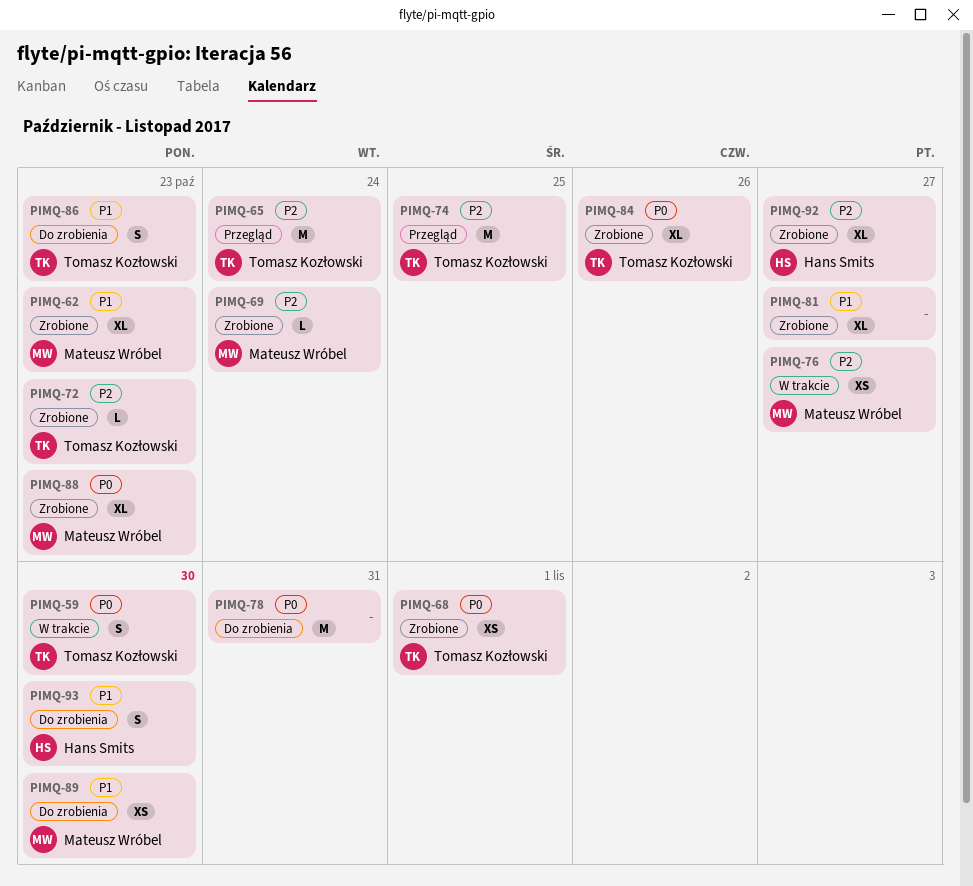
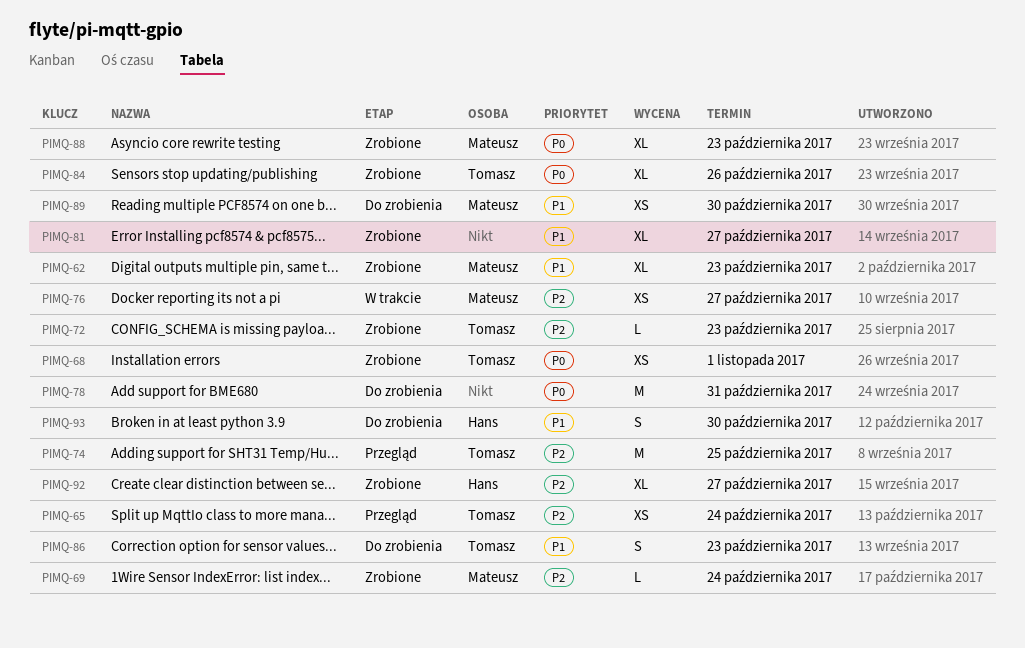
PIMQ-59: present -> none
PIMQ-65, estimate: M -> XS

